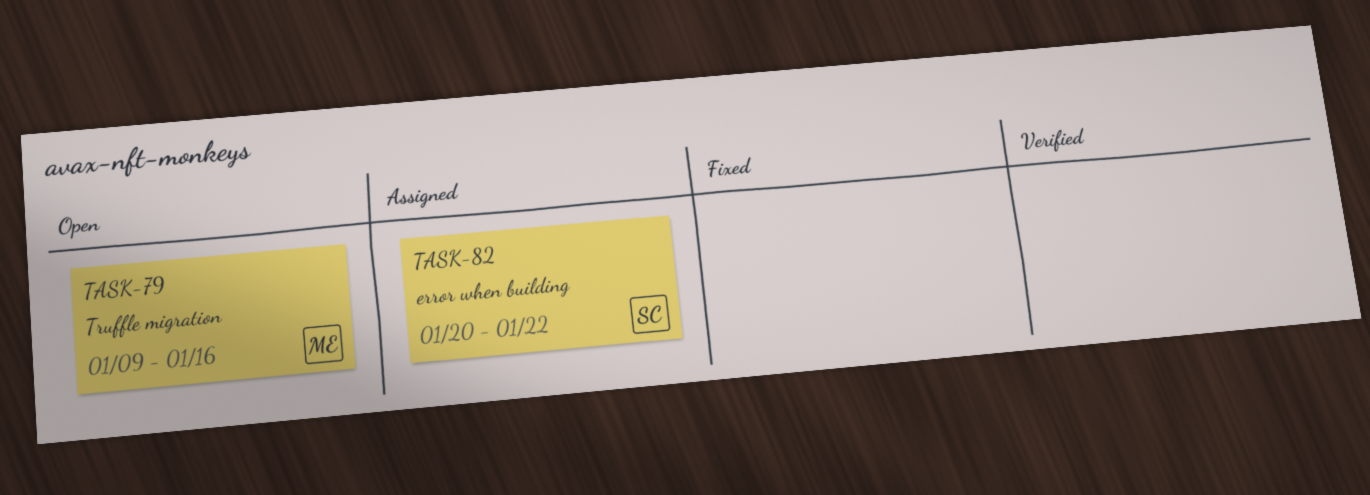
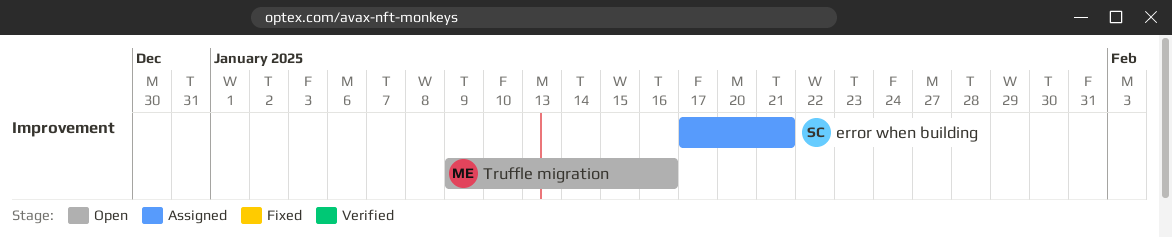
error when building, start: Jan 20 -> Jan 17
error when building, due: Jan 22 -> Jan 21

